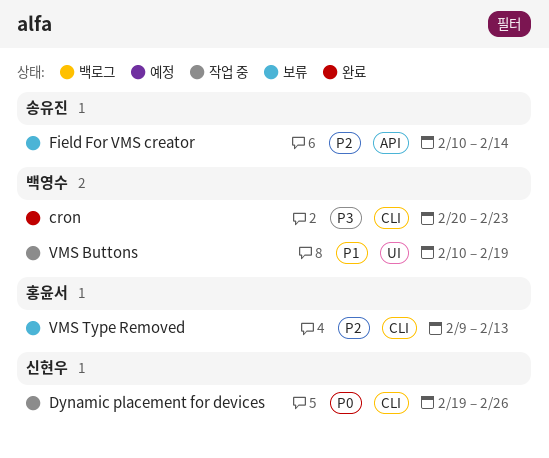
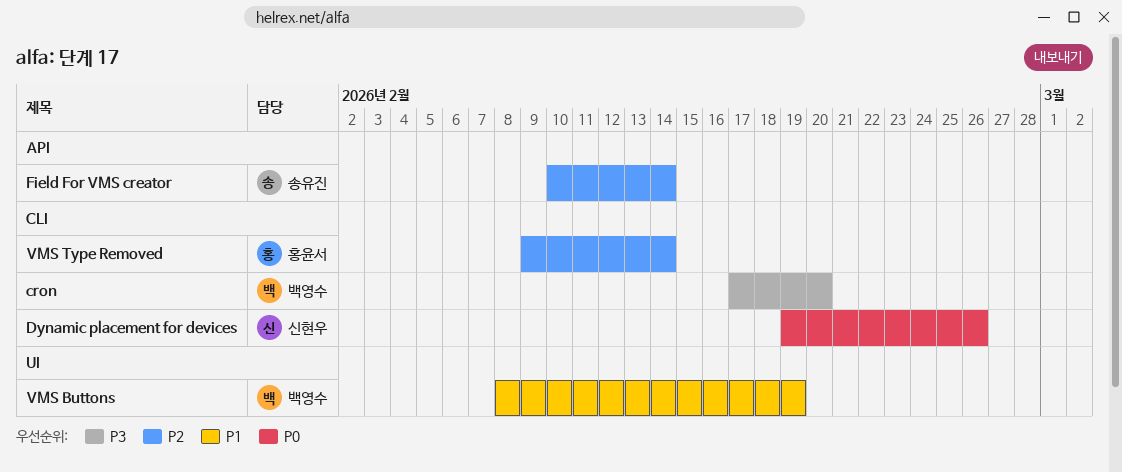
cron, start: Feb 20 -> Feb 17
cron, due: Feb 23 -> Feb 20
VMS Buttons, start: Feb 10 -> Feb 8
VMS Type Removed, due: Feb 13 -> Feb 14

